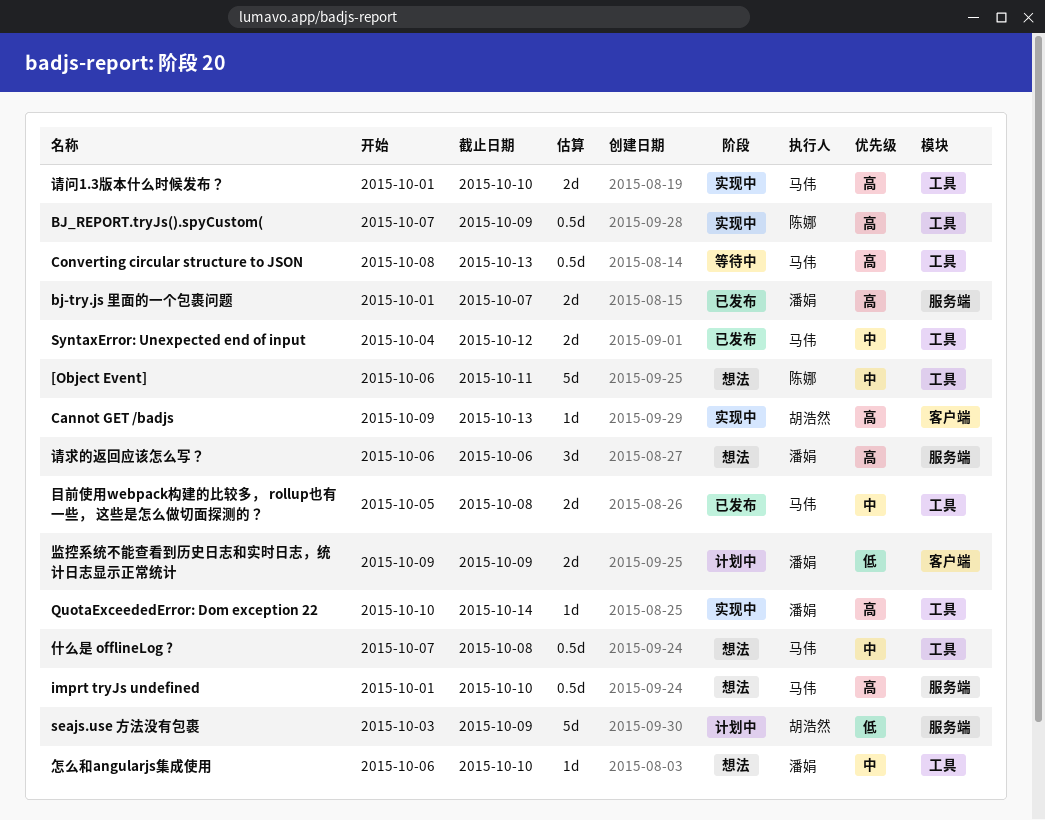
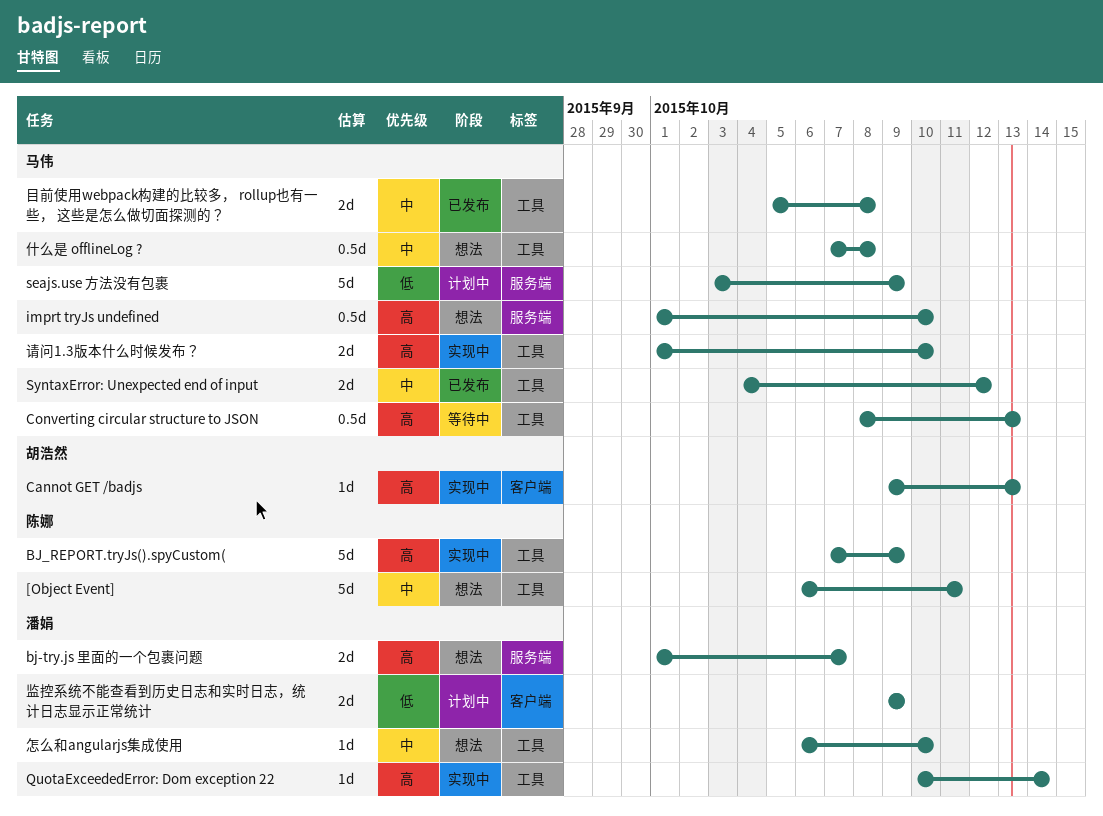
bj-try.js 里面的一个包裹问题, status: 已发布 -> 想法
BJ_REPORT.tryJs().spyCustom(, estimate: 0.5d -> 5d
seajs.use 方法没有包裹, owner: 胡浩然 -> 马伟
请求的返回应该怎么写？: present -> none

